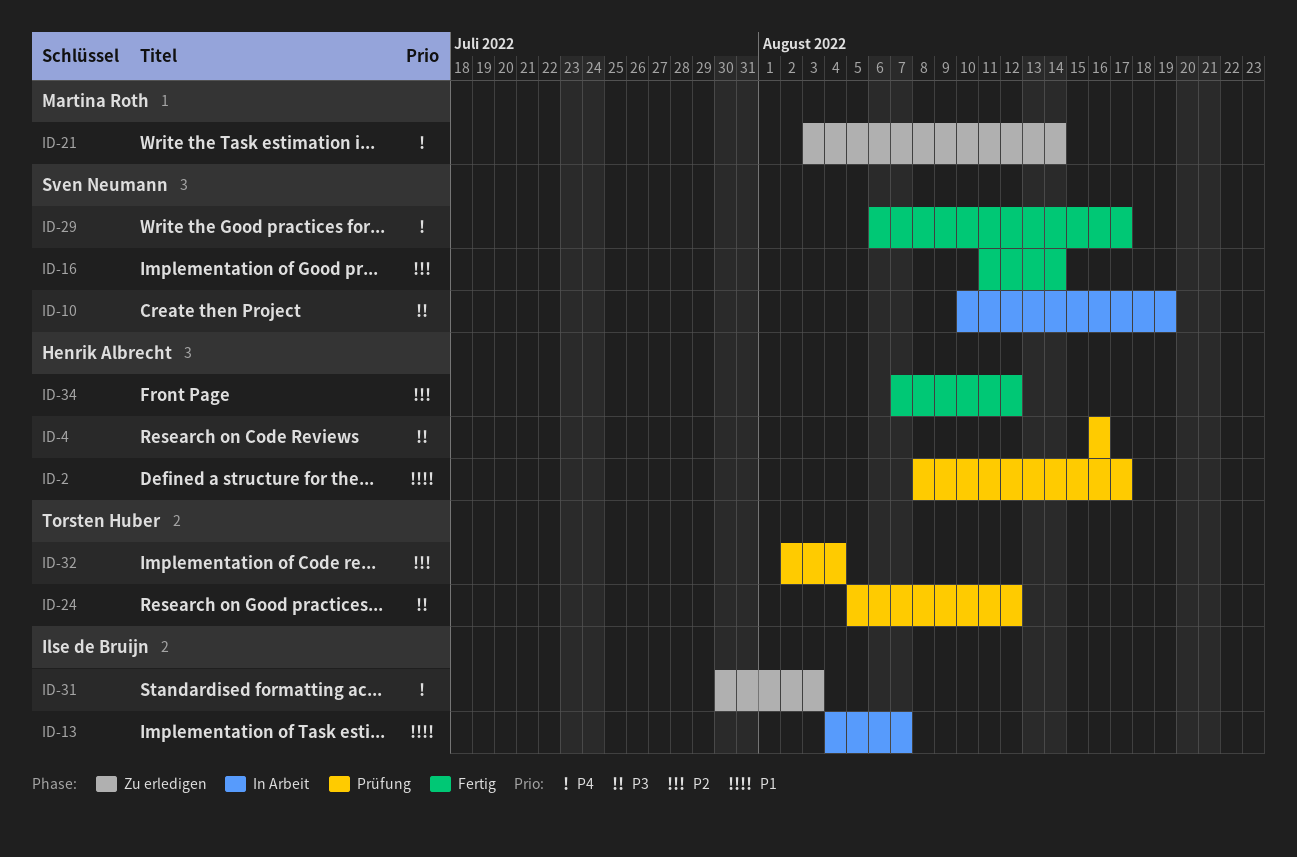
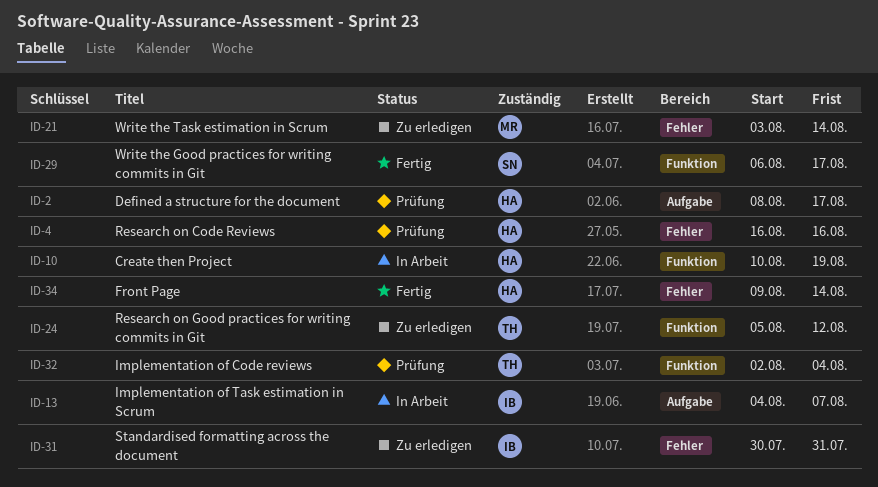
ID-10, owner: Sven Neumann -> Henrik Albrecht
ID-16: present -> none
ID-24, status: Prüfung -> Zu erledigen
ID-31, due: Aug 3 -> Jul 31
ID-34, start: Aug 7 -> Aug 9
ID-34, due: Aug 12 -> Aug 14

